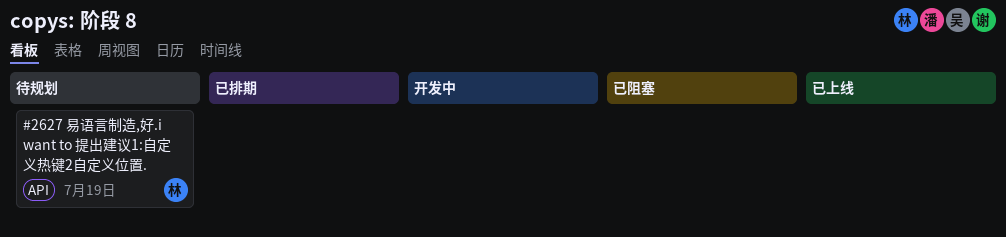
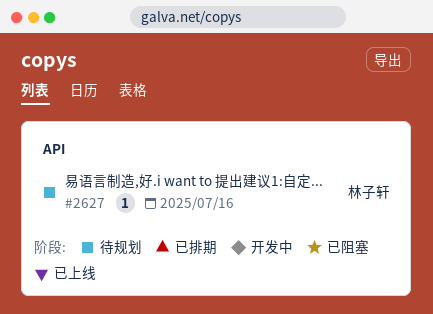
#2627, due: Jul 19 -> Jul 16

